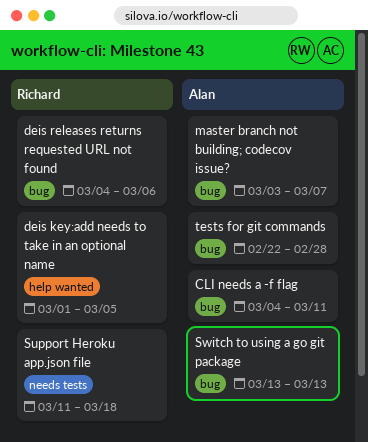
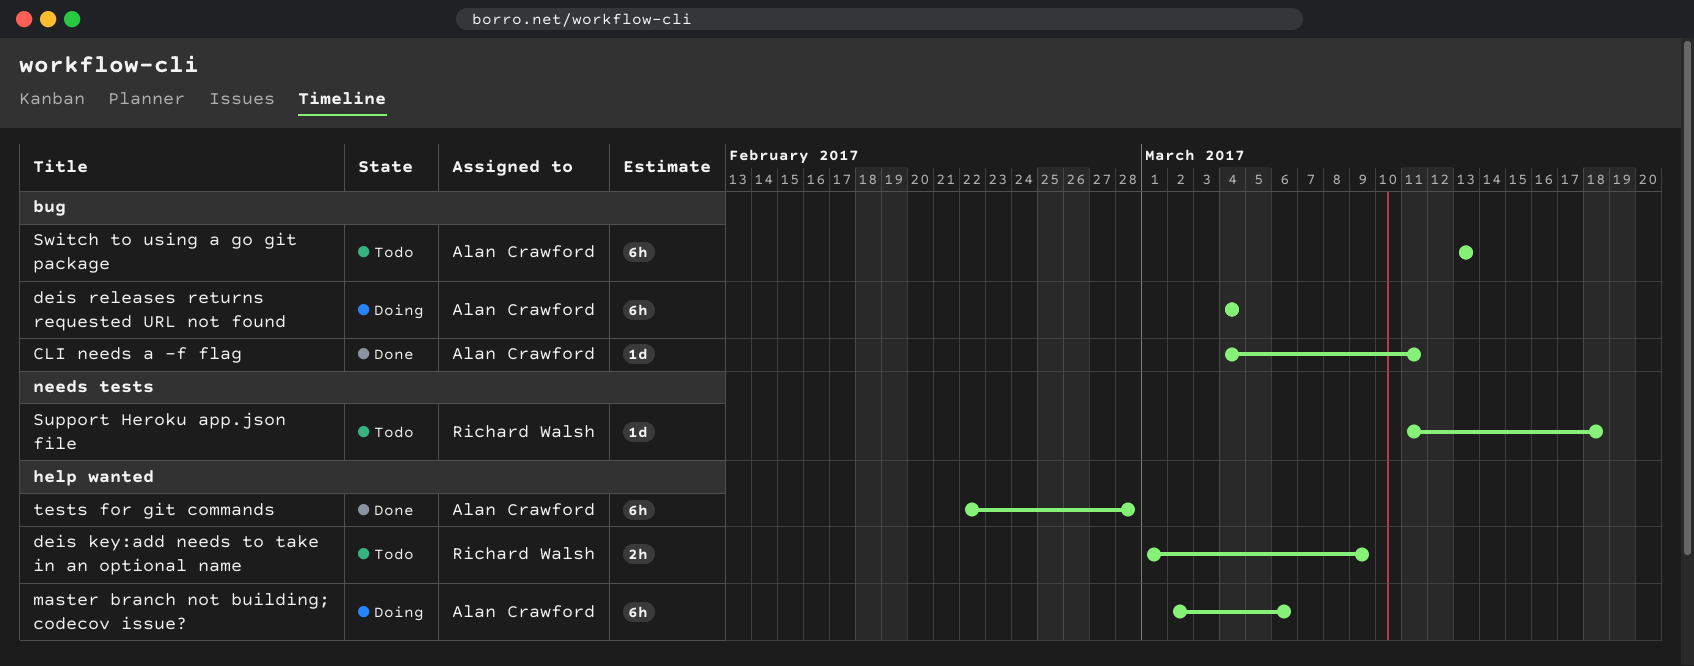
deis key:add needs to take in an optional name, due: Mar 5 -> Mar 9
deis releases returns requested URL not found, owner: Richard Walsh -> Alan Crawford
deis releases returns requested URL not found, due: Mar 6 -> Mar 4
master branch not building; codecov issue?, label: bug -> help wanted
master branch not building; codecov issue?, start: Mar 3 -> Mar 2
master branch not building; codecov issue?, due: Mar 7 -> Mar 6
tests for git commands, label: bug -> help wanted

